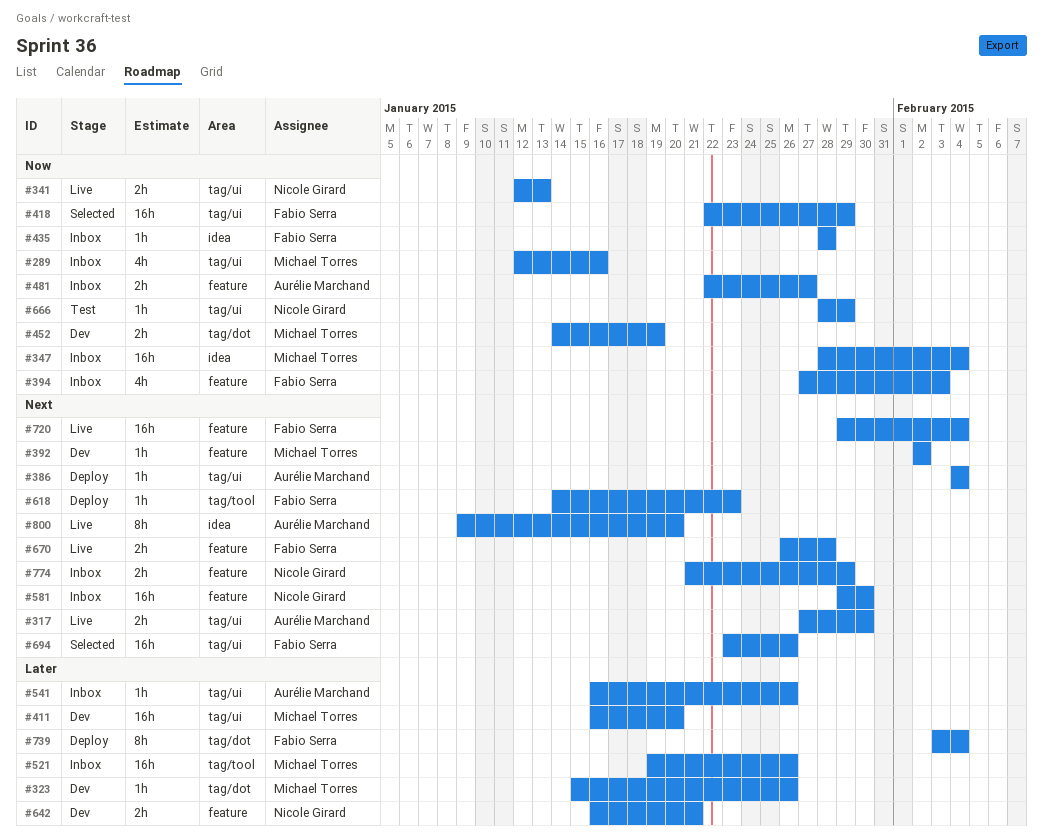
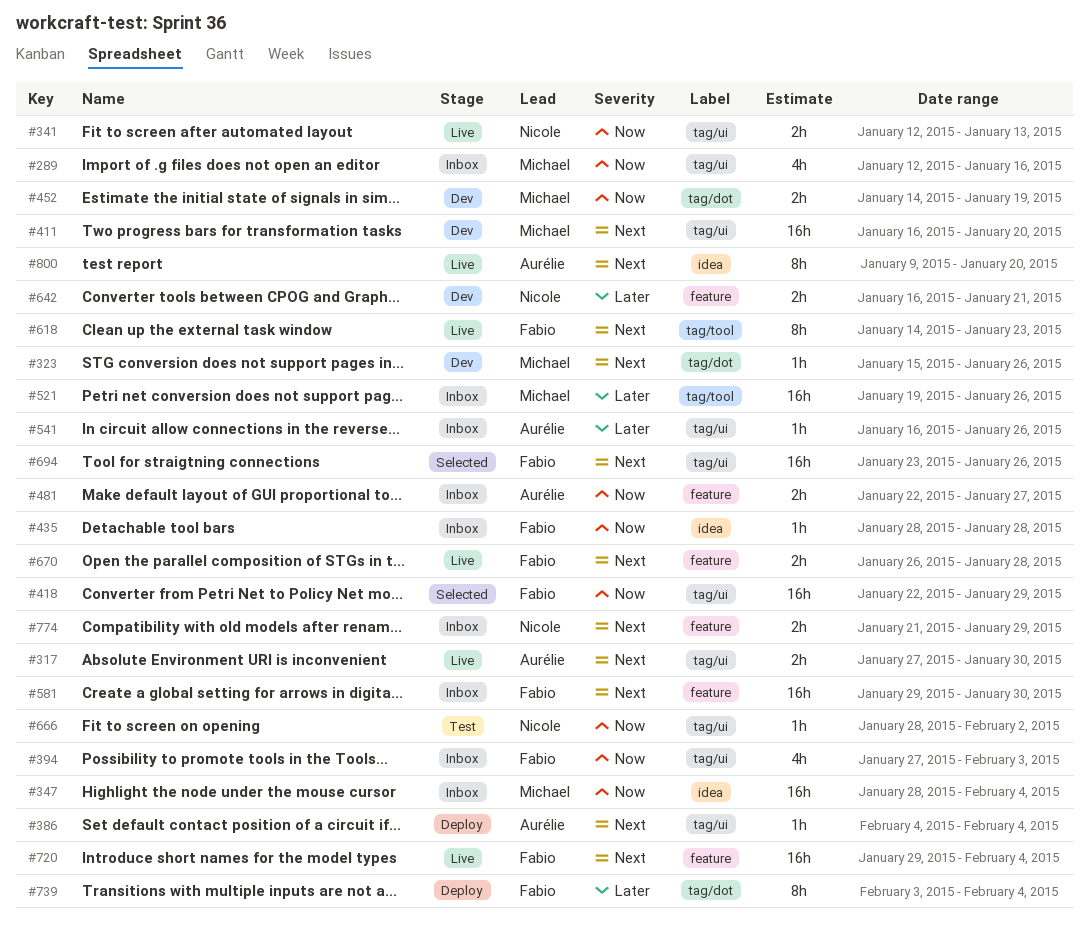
#323, priority: Later -> Next
#392: present -> none
#394, label: feature -> tag/ui
#411, priority: Later -> Next
#581, owner: Nicole Girard -> Fabio Serra
#618, status: Deploy -> Live
#618, estimate: 1h -> 8h
#666, due: Jan 29 -> Feb 2

